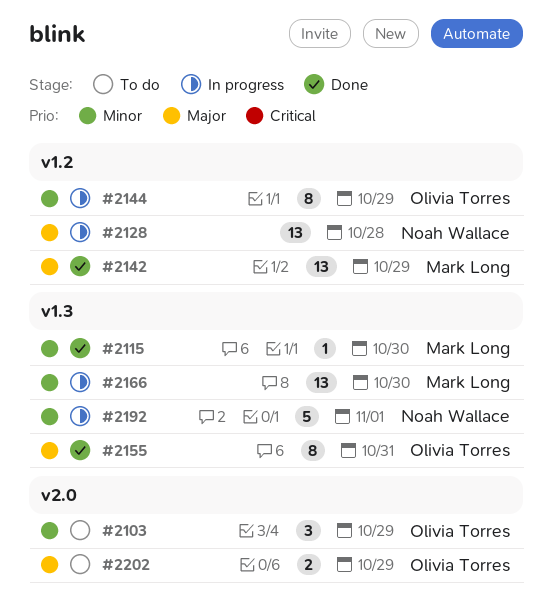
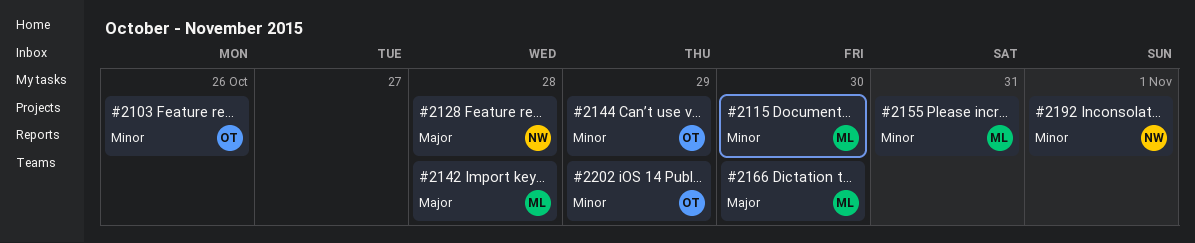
#2103, due: Oct 29 -> Oct 26
#2142, due: Oct 29 -> Oct 28
#2155, owner: Olivia Torres -> Mark Long
#2155, priority: Major -> Minor
#2166, priority: Minor -> Major
#2202, priority: Major -> Minor

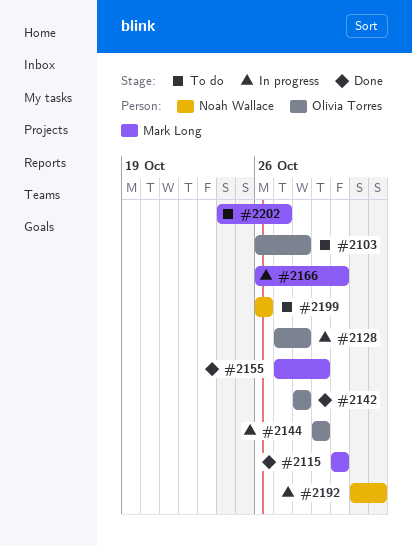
#2103, due: Oct 26 -> Oct 28
#2128, owner: Noah Wallace -> Olivia Torres
#2142, owner: Mark Long -> Olivia Torres
#2155, due: Oct 31 -> Oct 29
#2199: none -> present
#2202, owner: Olivia Torres -> Mark Long
#2202, due: Oct 29 -> Oct 27

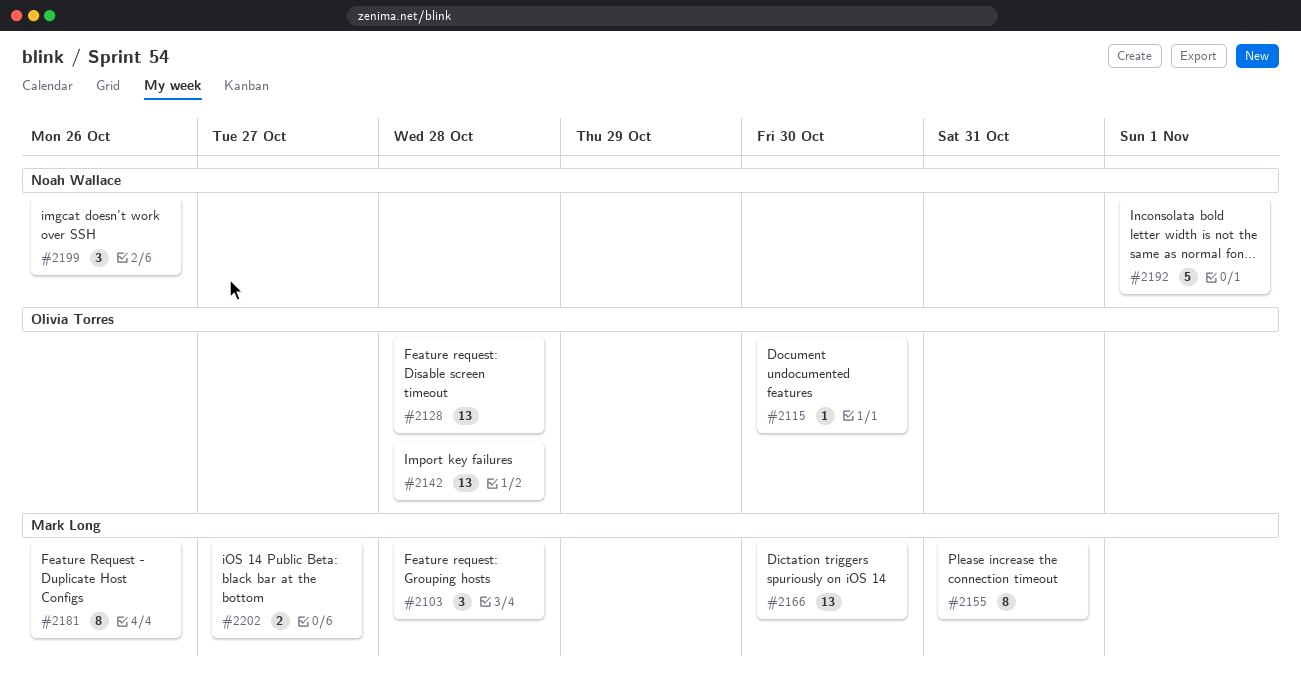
#2103, owner: Olivia Torres -> Mark Long
#2115, owner: Mark Long -> Olivia Torres
#2144: present -> none
#2155, due: Oct 29 -> Oct 31
#2181: none -> present

